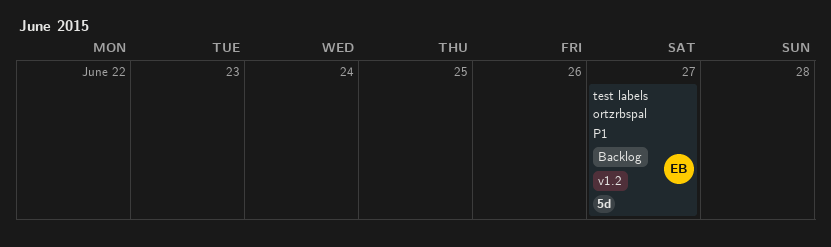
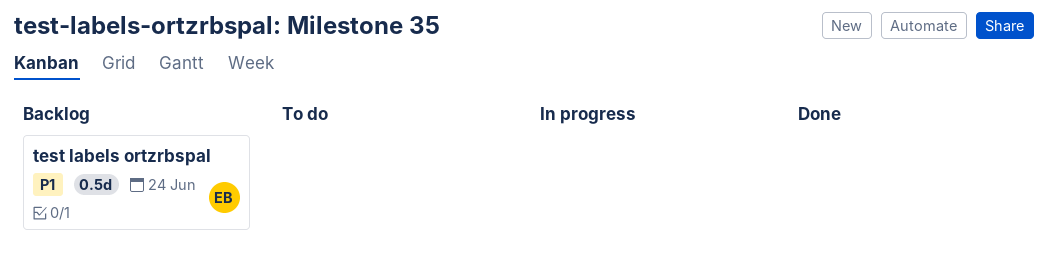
test labels ortzrbspal, estimate: 5d -> 0.5d
test labels ortzrbspal, due: Jun 27 -> Jun 24

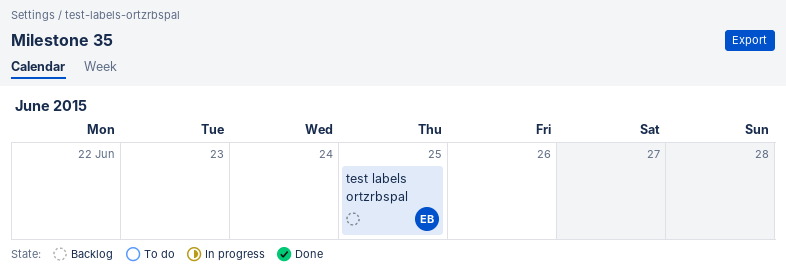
test labels ortzrbspal, due: Jun 24 -> Jun 25

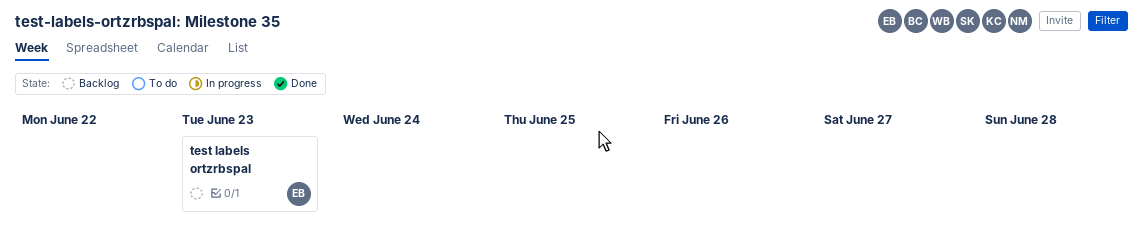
test labels ortzrbspal, due: Jun 25 -> Jun 23

